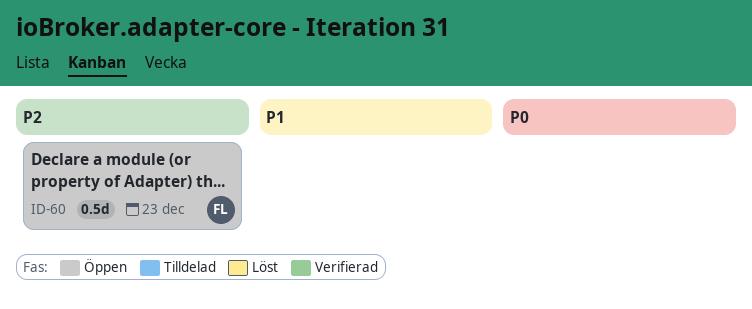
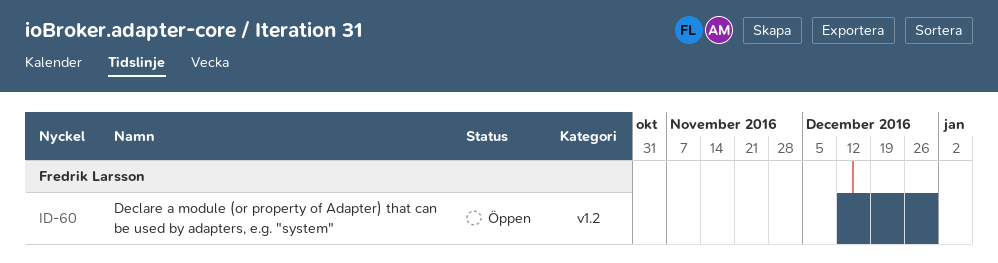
ID-60, due: Dec 23 -> Dec 30

